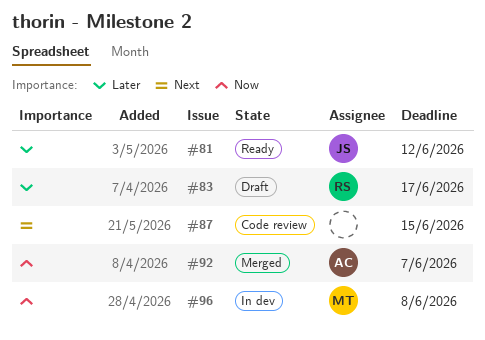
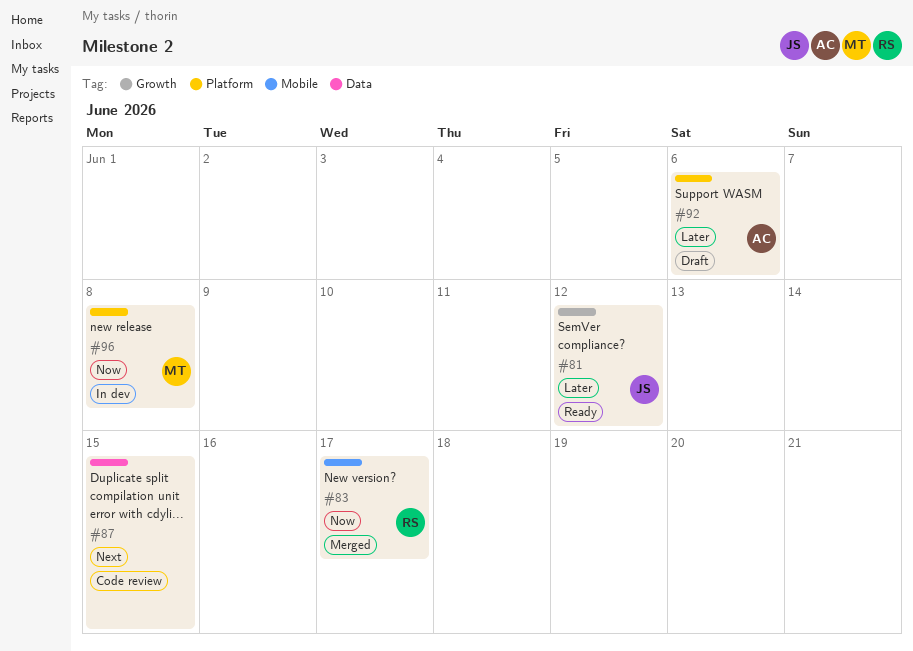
#83, status: Draft -> Merged
#83, priority: Later -> Now
#92, status: Merged -> Draft
#92, priority: Now -> Later
#92, due: Jun 7 -> Jun 6

